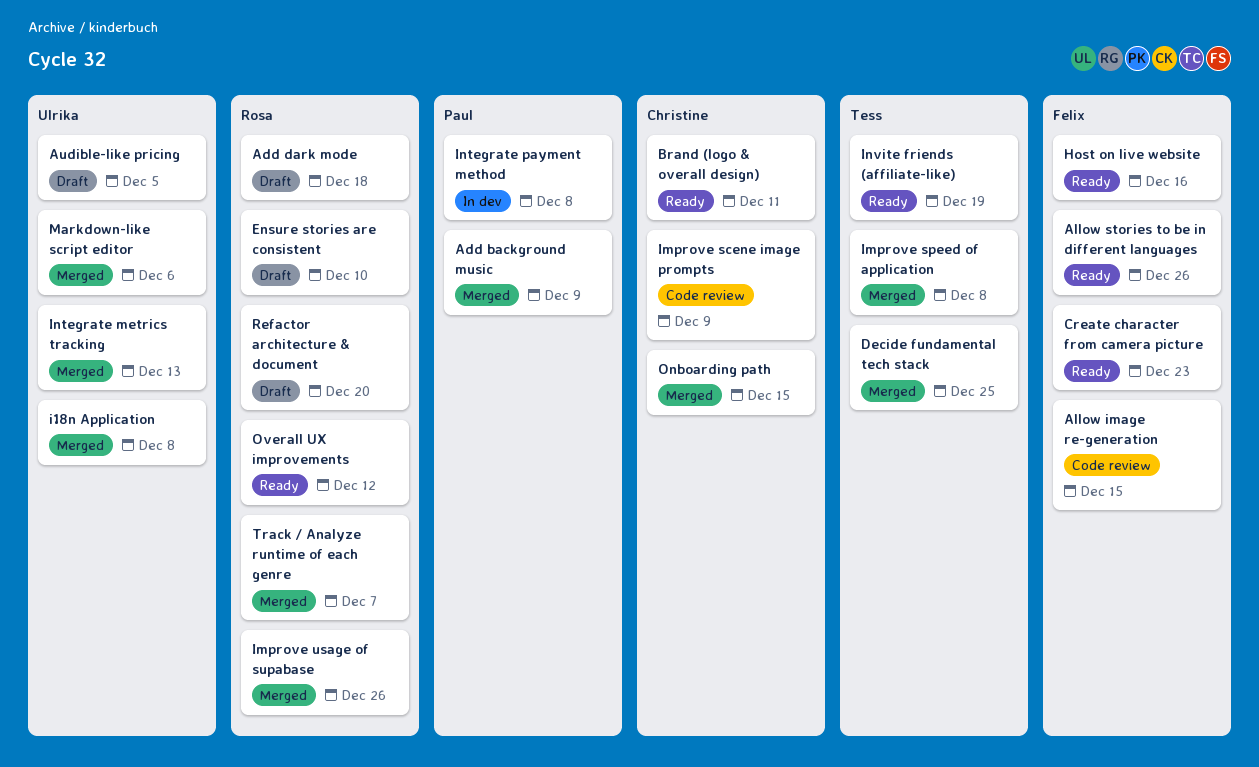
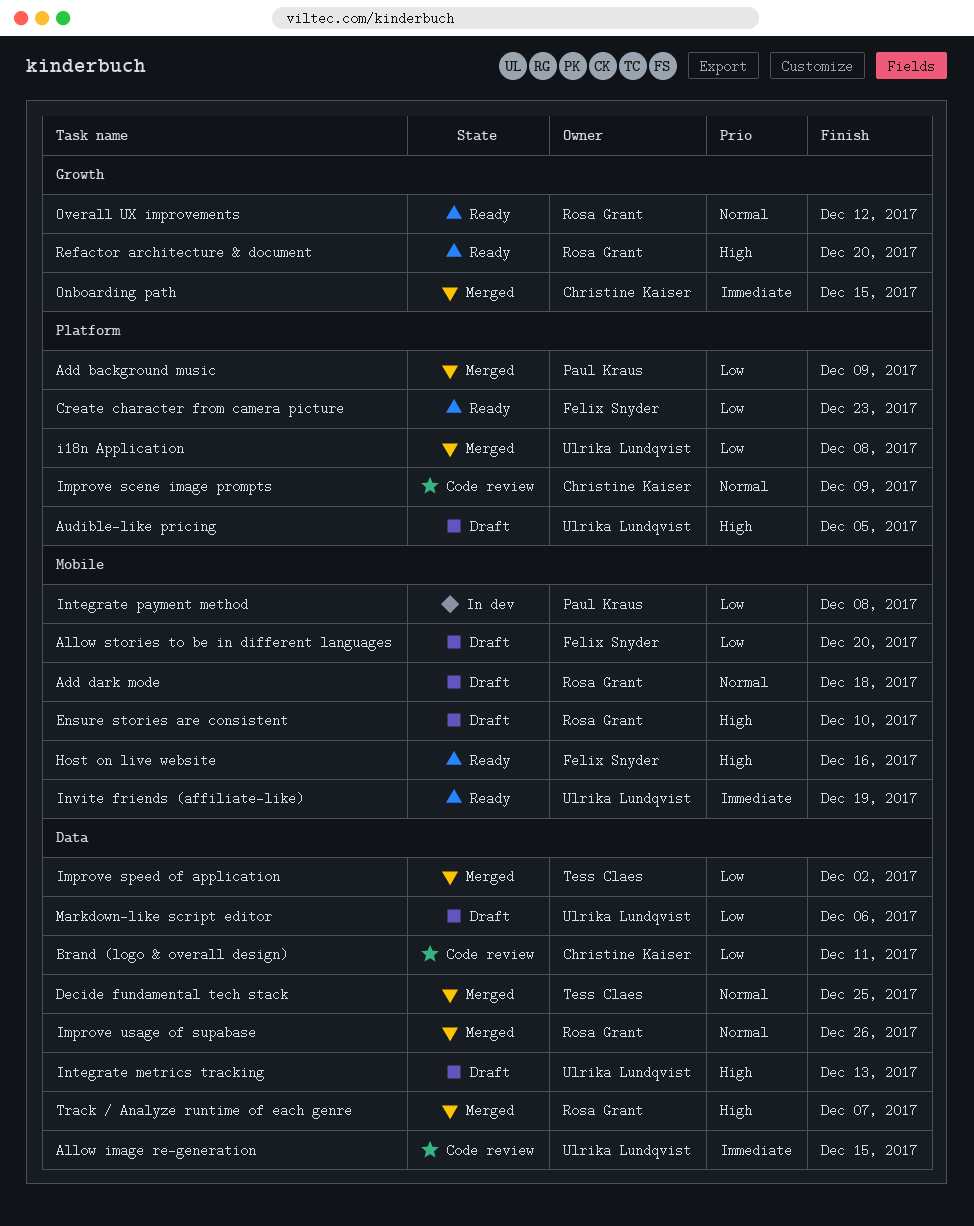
Allow image re-generation, owner: Felix Snyder -> Ulrika Lundqvist
Allow stories to be in different languages, status: Ready -> Draft
Allow stories to be in different languages, due: Dec 26 -> Dec 20
Brand (logo & overall design), status: Ready -> Code review
Improve speed of application, due: Dec 8 -> Dec 2
Integrate metrics tracking, status: Merged -> Draft
Invite friends (affiliate-like), owner: Tess Claes -> Ulrika Lundqvist
Markdown-like script editor, status: Merged -> Draft
Refactor architecture & document, status: Draft -> Ready

